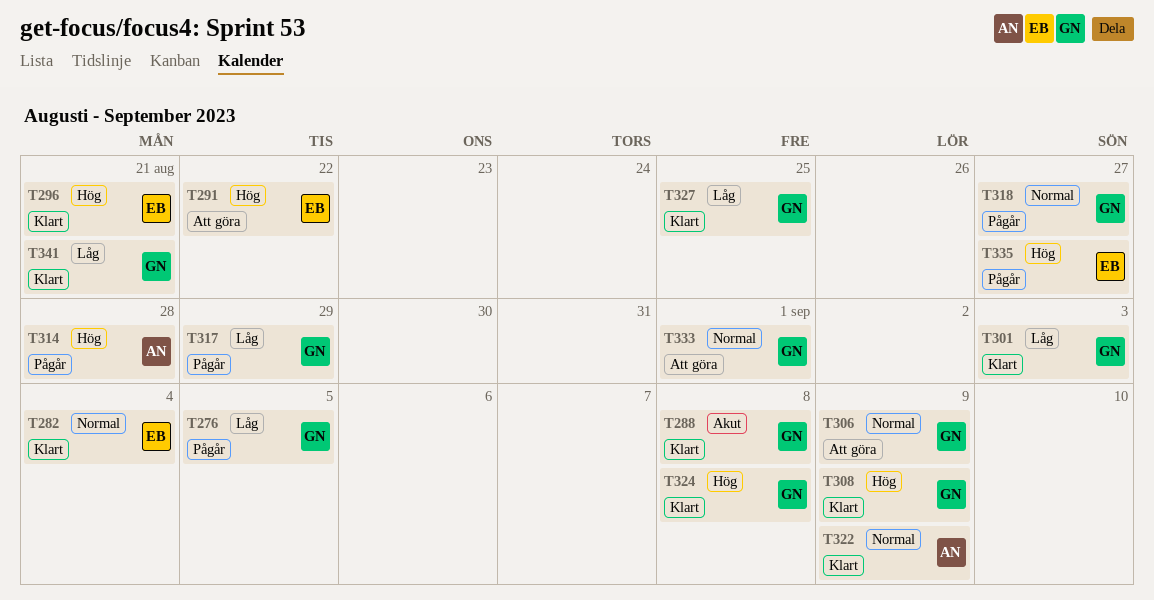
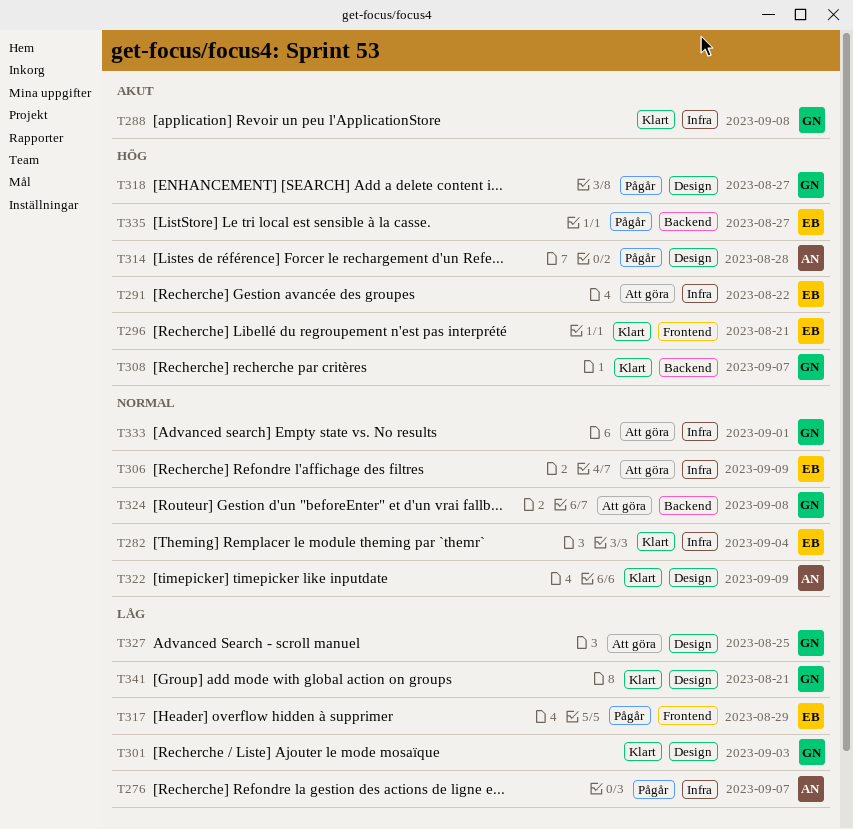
T276, owner: GN -> AN
T276, due: Sep 5 -> Sep 7
T306, owner: GN -> EB
T308, due: Sep 9 -> Sep 7
T317, owner: GN -> EB
T318, priority: Normal -> Hög
T324, status: Klart -> Att göra
T324, priority: Hög -> Normal
T327, status: Klart -> Att göra

